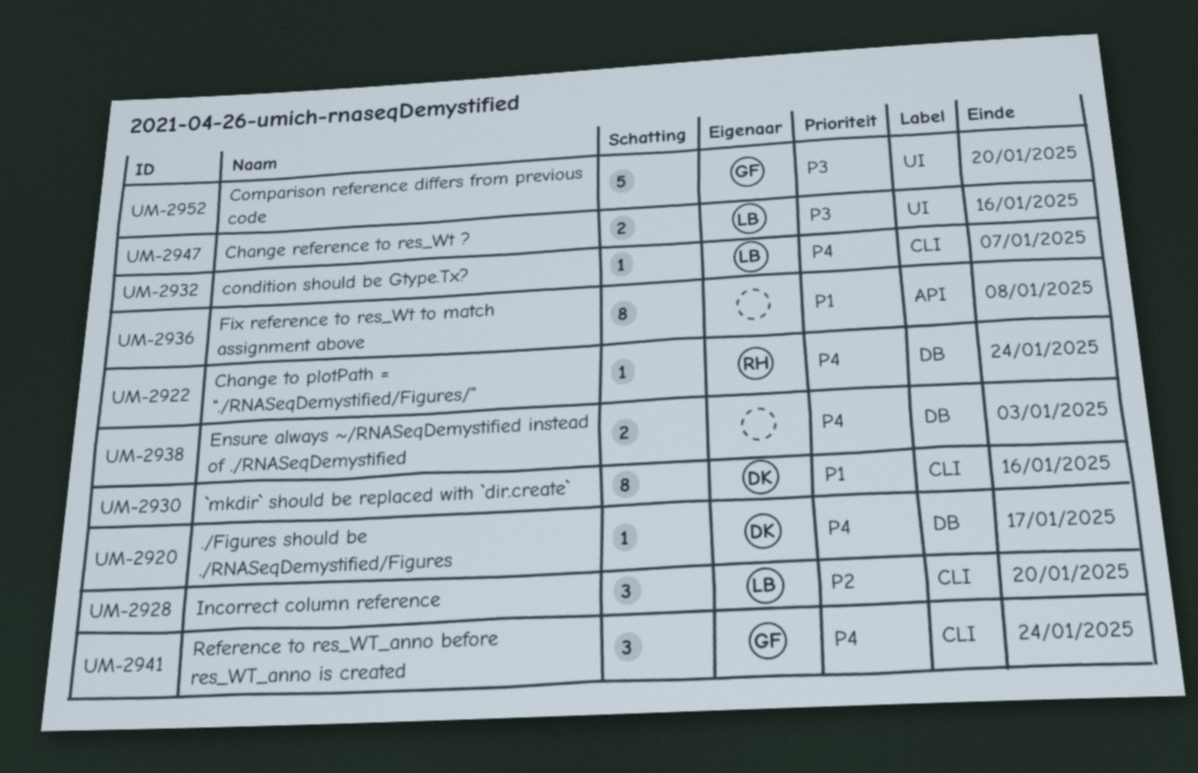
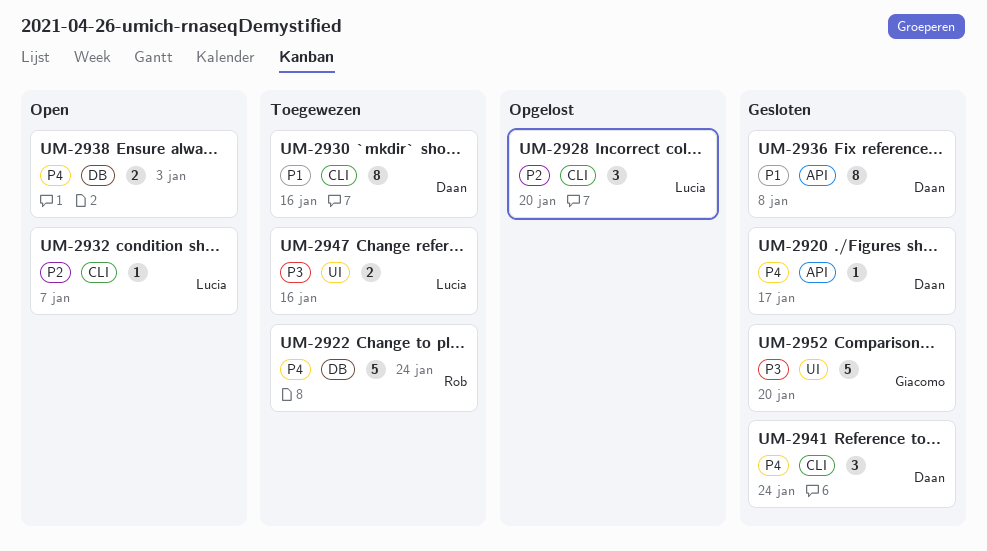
UM-2920, label: DB -> API
UM-2922, estimate: 1 -> 5
UM-2932, priority: P4 -> P2
UM-2936, owner: none -> Daan
UM-2941, owner: Giacomo -> Daan

